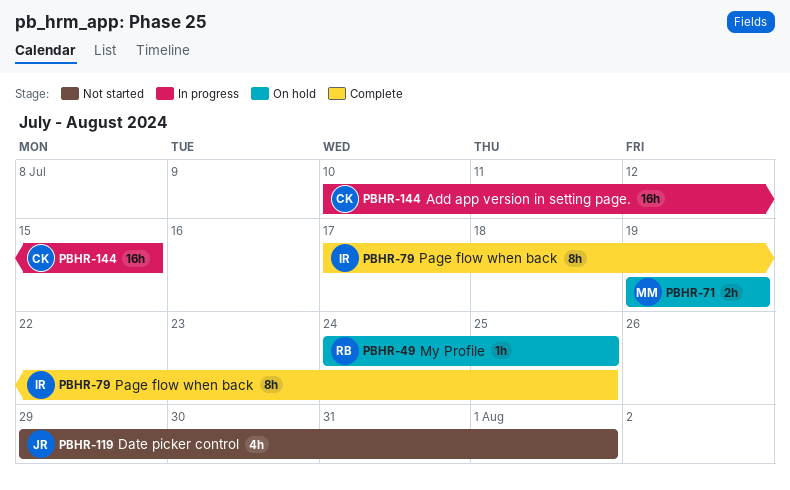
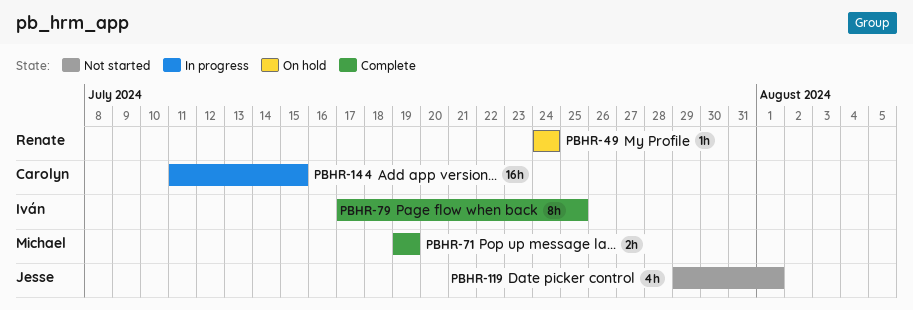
PBHR-49, due: Jul 25 -> Jul 24
PBHR-71, status: On hold -> Complete
PBHR-144, start: Jul 10 -> Jul 11

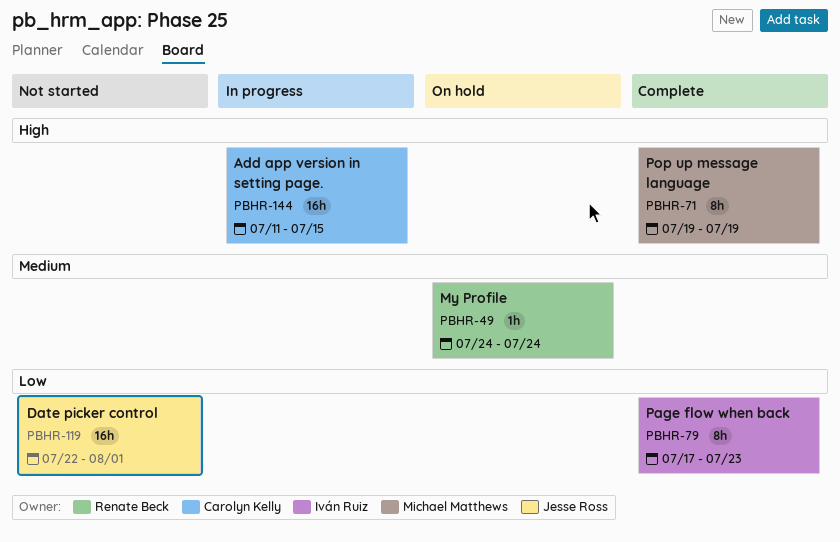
PBHR-71, estimate: 2h -> 8h
PBHR-79, due: Jul 25 -> Jul 23
PBHR-119, estimate: 4h -> 16h
PBHR-119, start: Jul 29 -> Jul 22

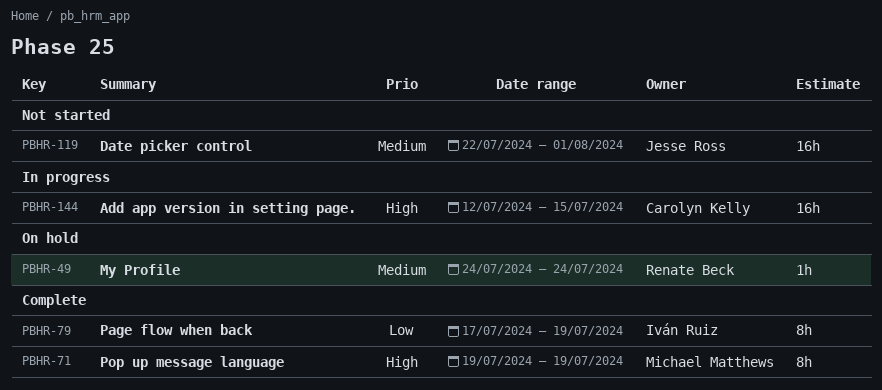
PBHR-79, due: Jul 23 -> Jul 19
PBHR-119, priority: Low -> Medium
PBHR-144, start: Jul 11 -> Jul 12

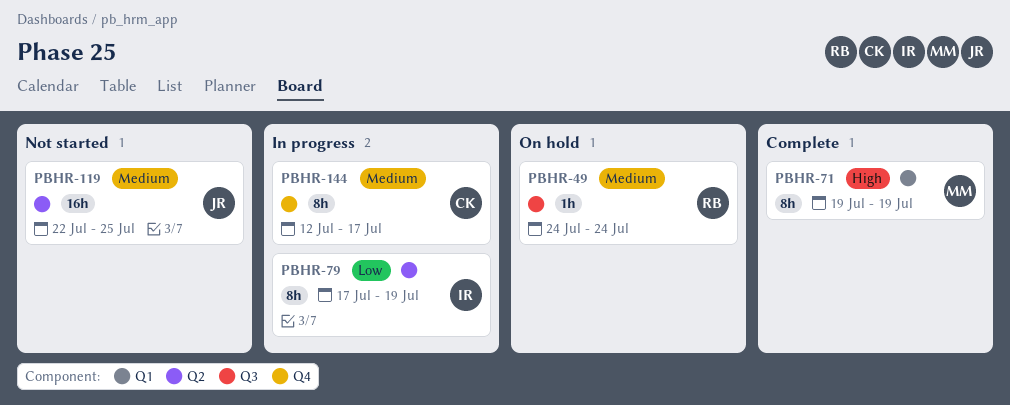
PBHR-79, status: Complete -> In progress
PBHR-119, due: Aug 1 -> Jul 25
PBHR-144, priority: High -> Medium
PBHR-144, estimate: 16h -> 8h
PBHR-144, due: Jul 15 -> Jul 17

